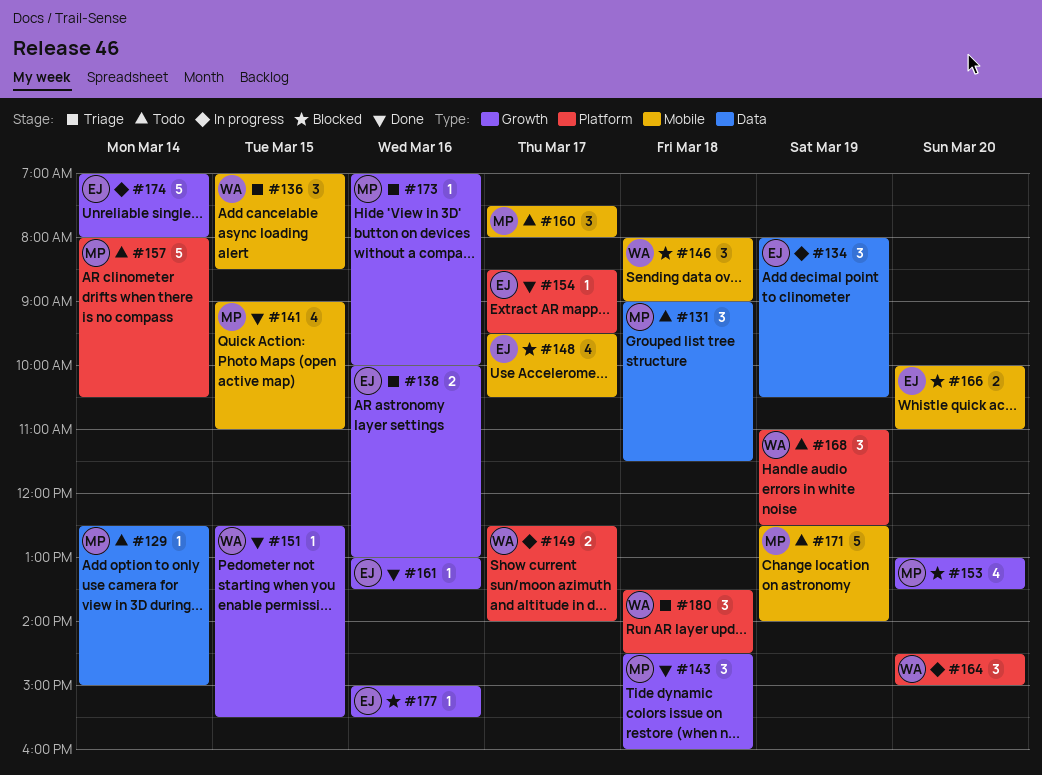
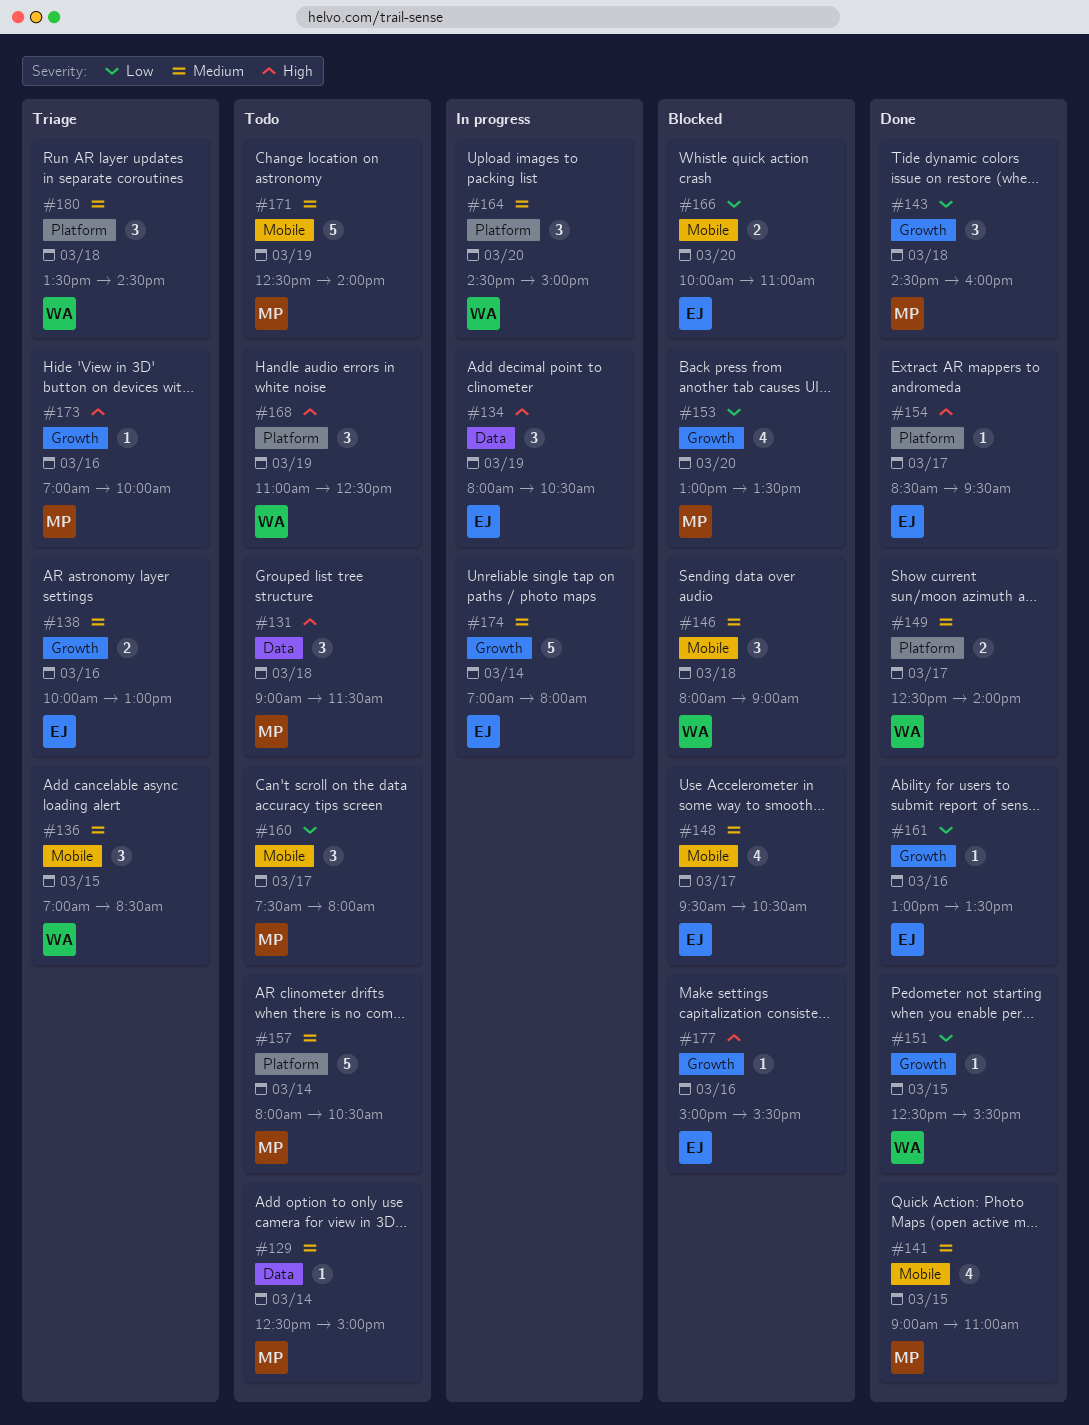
#149, status: In progress -> Done

